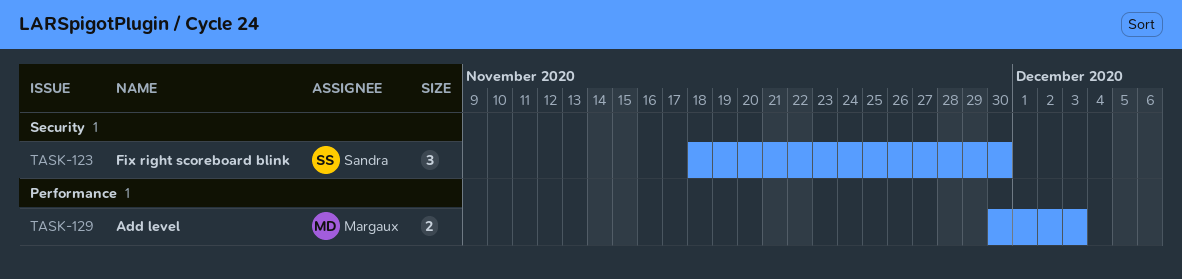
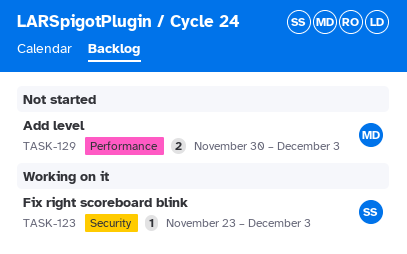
TASK-123, estimate: 3 -> 1
TASK-123, start: Nov 18 -> Nov 23
TASK-123, due: Nov 30 -> Dec 3

